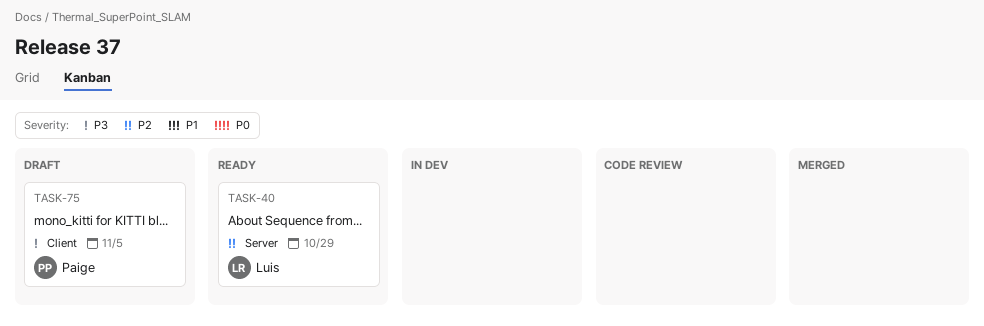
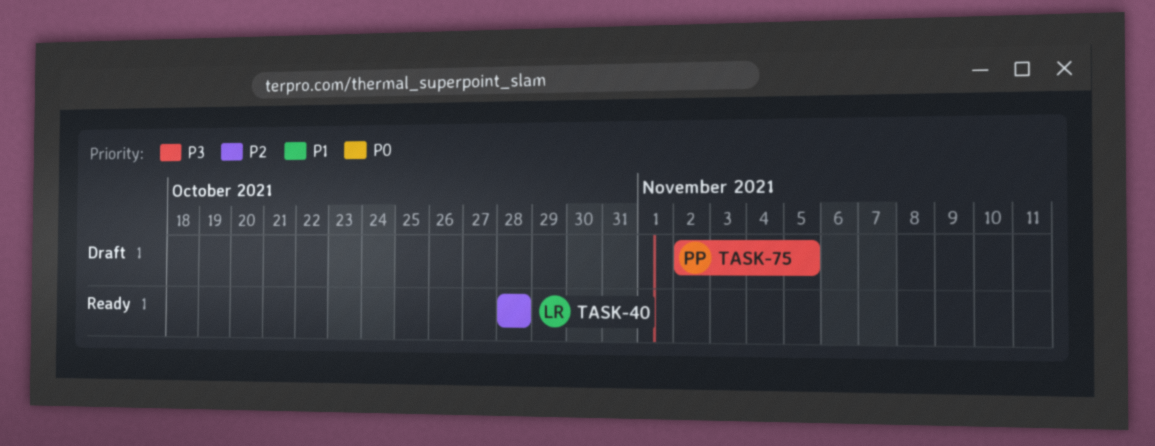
TASK-40, due: Oct 29 -> Oct 28

